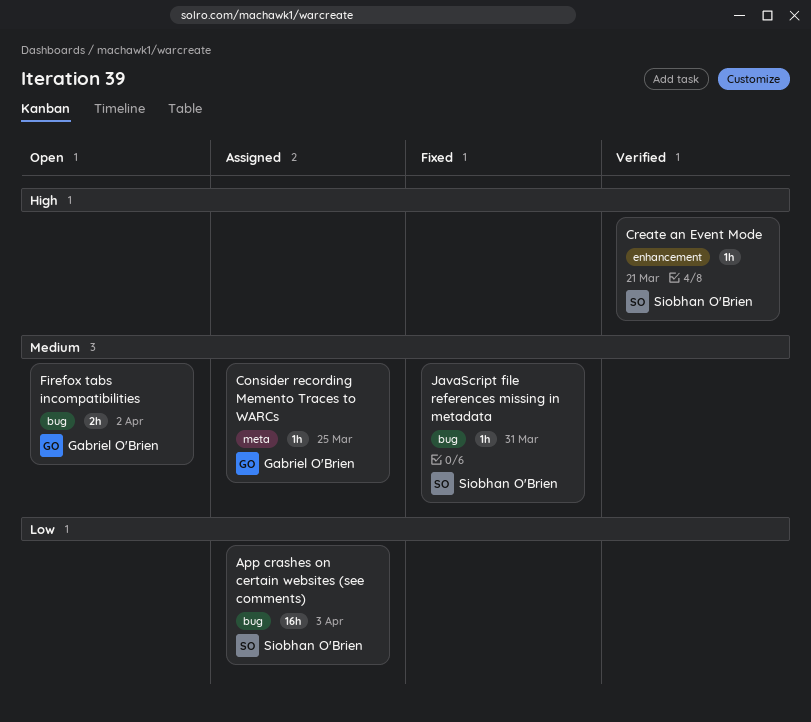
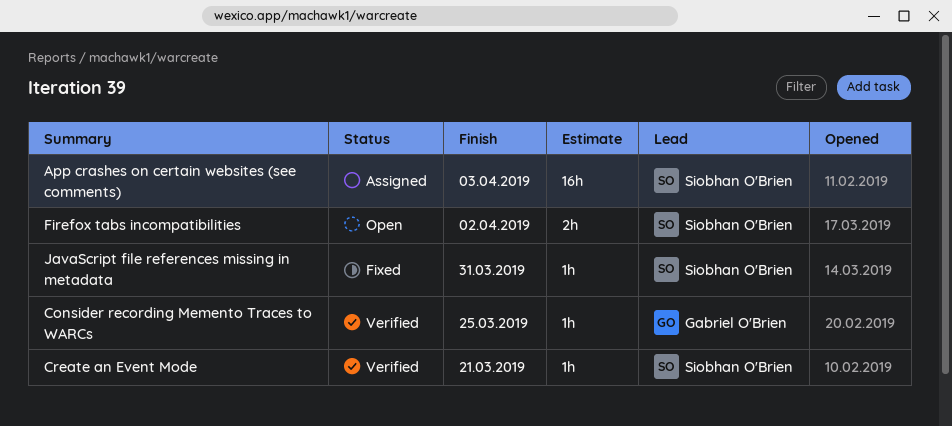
Consider recording Memento Traces to WARCs, status: Assigned -> Verified
Firefox tabs incompatibilities, owner: Gabriel O'Brien -> Siobhan O'Brien

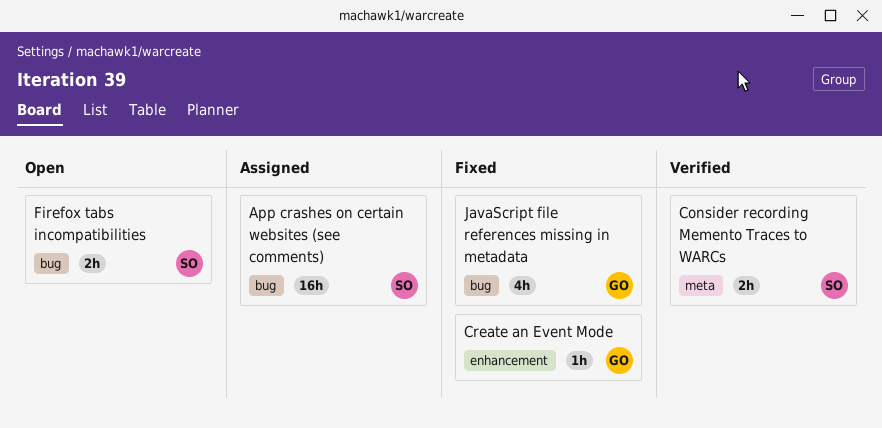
Consider recording Memento Traces to WARCs, owner: Gabriel O'Brien -> Siobhan O'Brien
Consider recording Memento Traces to WARCs, estimate: 1h -> 2h
Create an Event Mode, status: Verified -> Fixed
Create an Event Mode, owner: Siobhan O'Brien -> Gabriel O'Brien
JavaScript file references missing in metadata, owner: Siobhan O'Brien -> Gabriel O'Brien
JavaScript file references missing in metadata, estimate: 1h -> 4h

